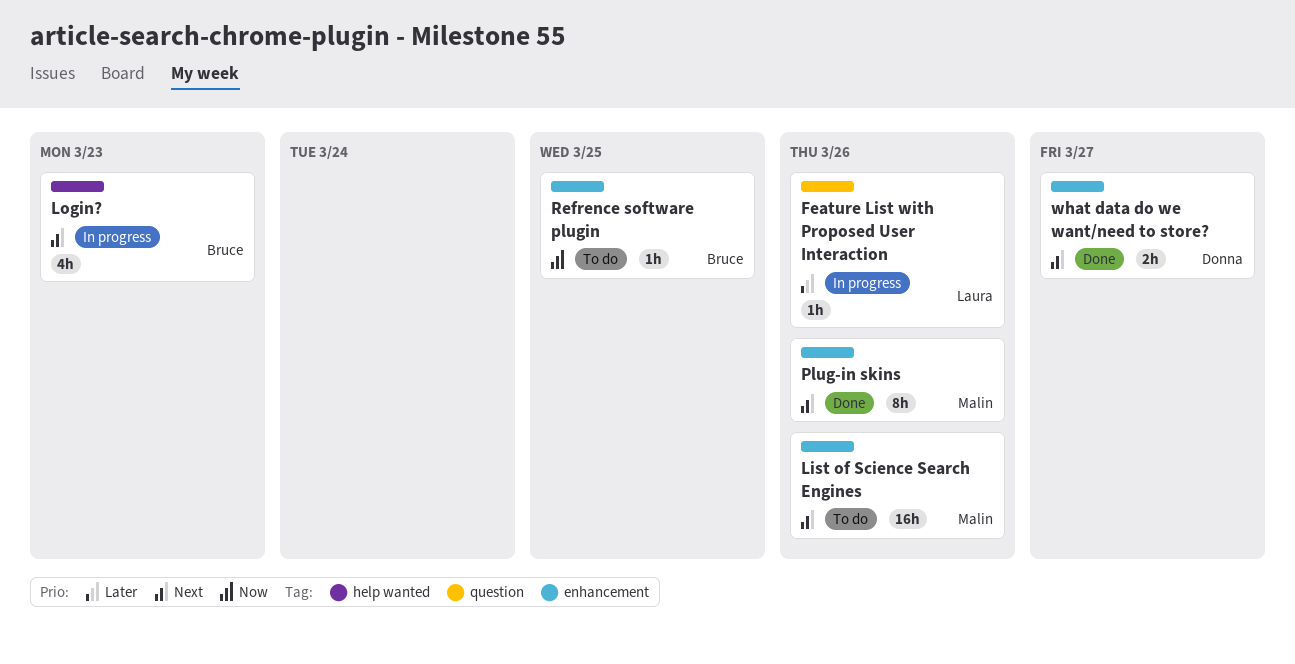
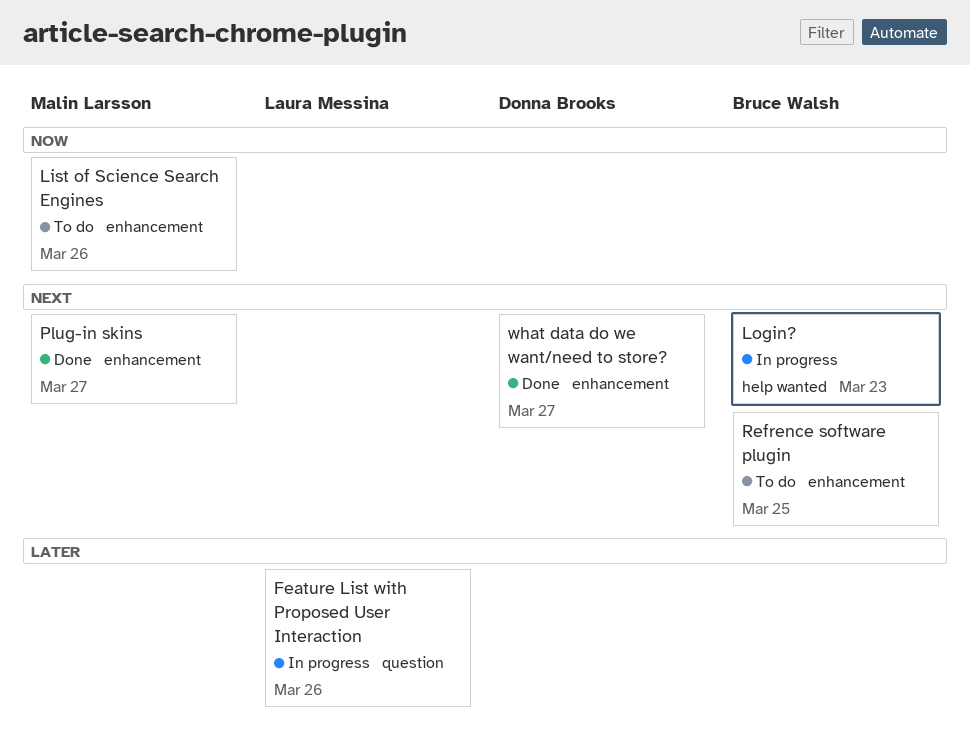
List of Science Search Engines, priority: Next -> Now
Plug-in skins, due: Mar 26 -> Mar 27
Refrence software plugin, priority: Now -> Next

